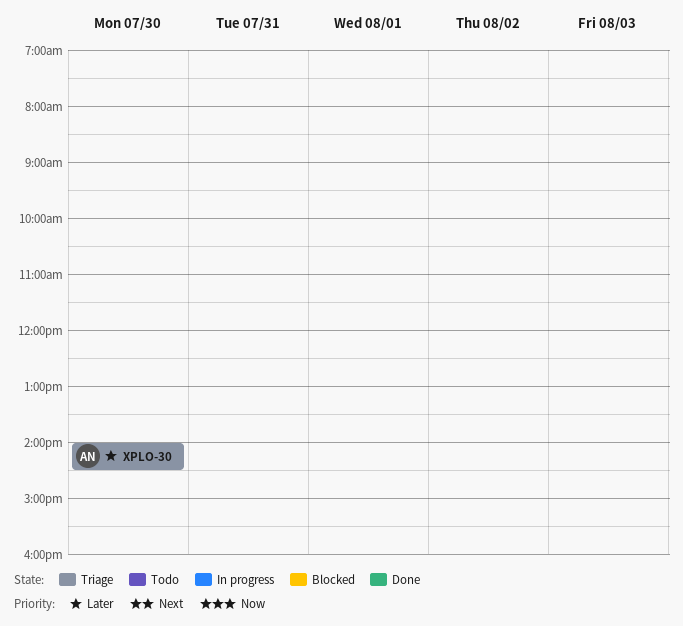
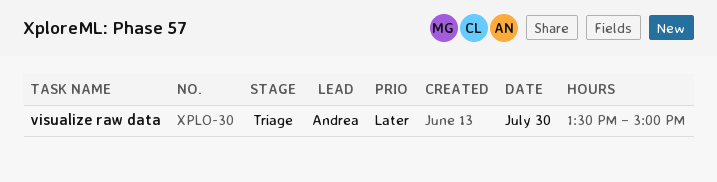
XPLO-30, begins: 14:00 -> 13:30
XPLO-30, ends: 14:30 -> 15:00

